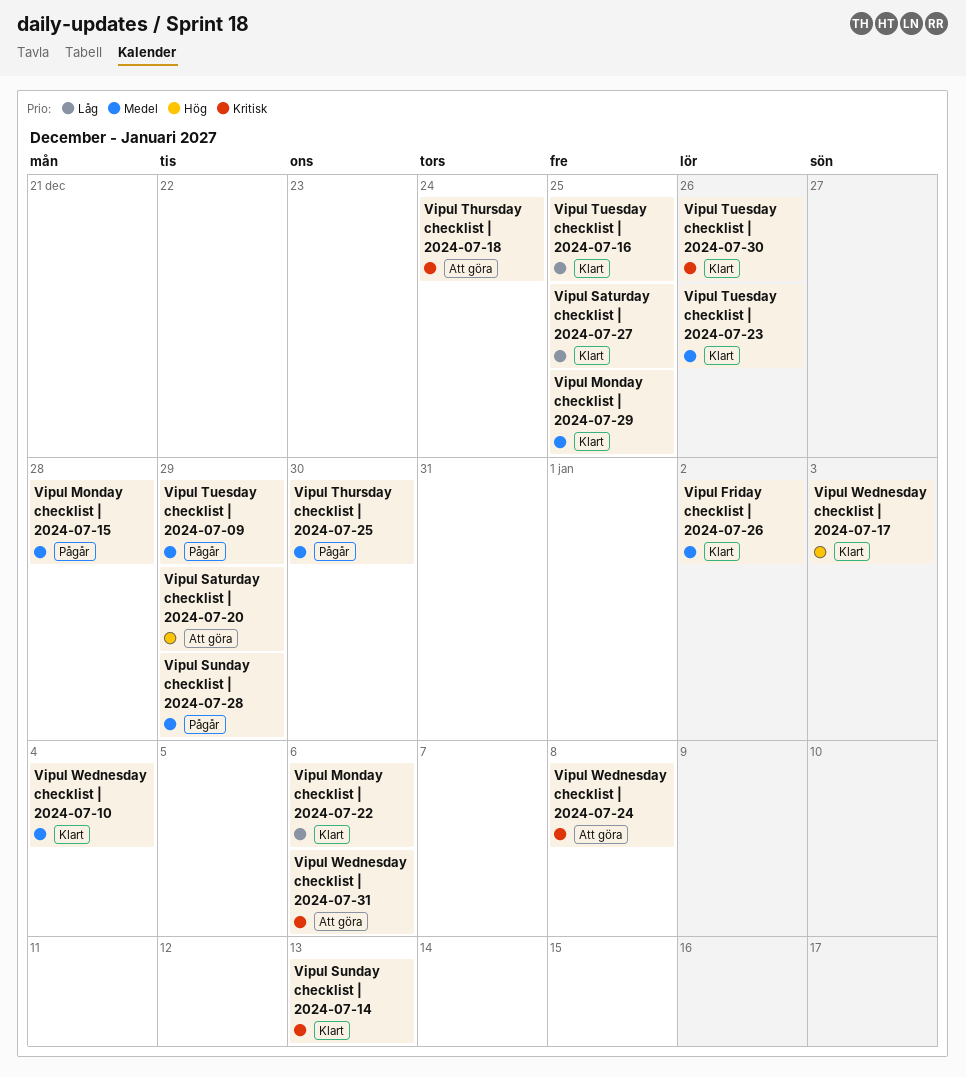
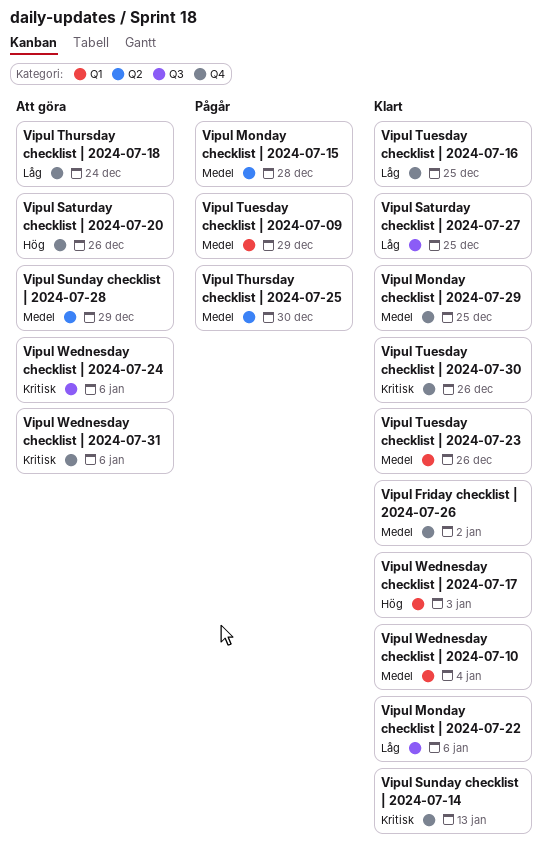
Vipul Saturday checklist | 2024-07-20, due: Dec 29 -> Dec 26
Vipul Sunday checklist | 2024-07-28, status: Pågår -> Att göra
Vipul Thursday checklist | 2024-07-18, priority: Kritisk -> Låg
Vipul Wednesday checklist | 2024-07-24, due: Jan 8 -> Jan 6

